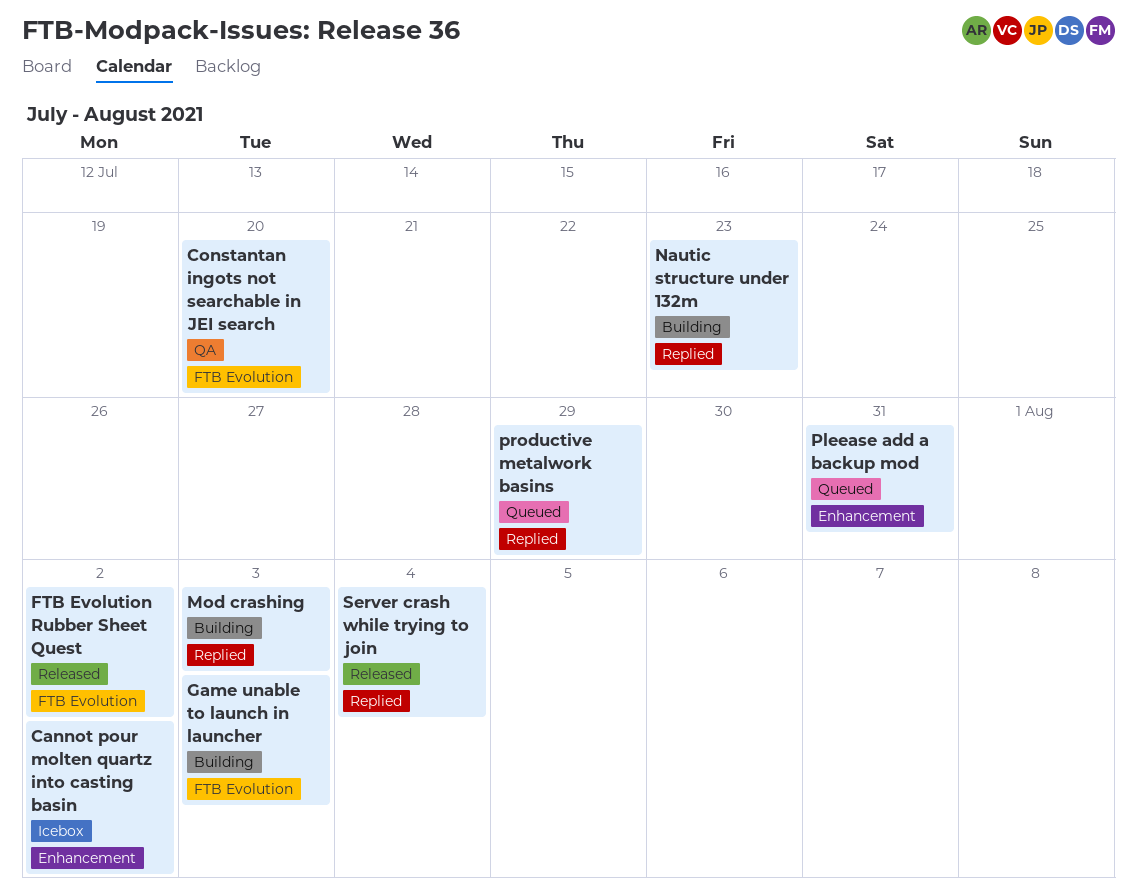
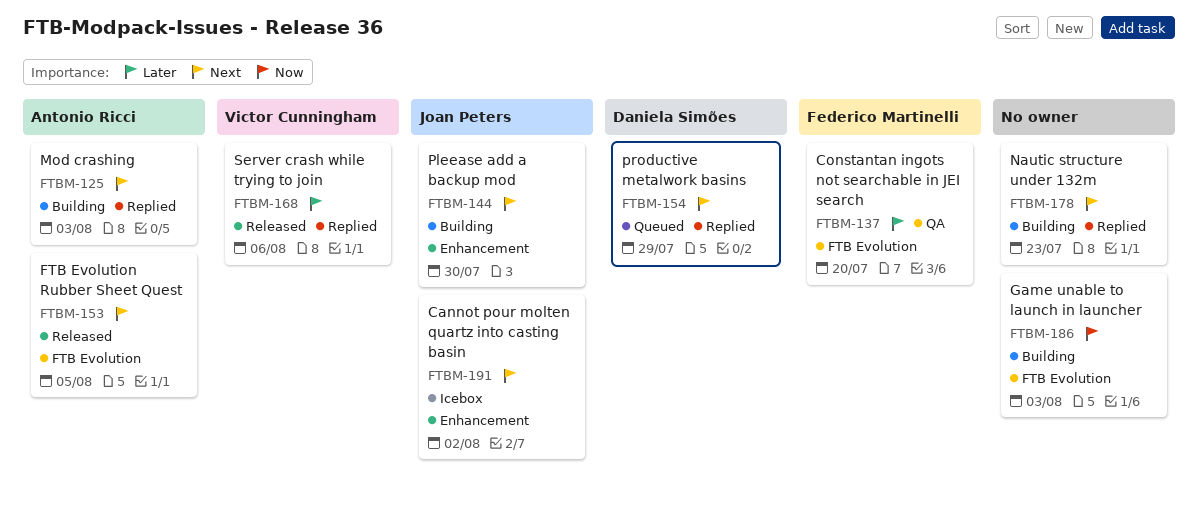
FTB Evolution Rubber Sheet Quest, due: Aug 2 -> Aug 5
Pleease add a backup mod, status: Queued -> Building
Pleease add a backup mod, due: Jul 31 -> Jul 30
Server crash while trying to join, due: Aug 4 -> Aug 6

